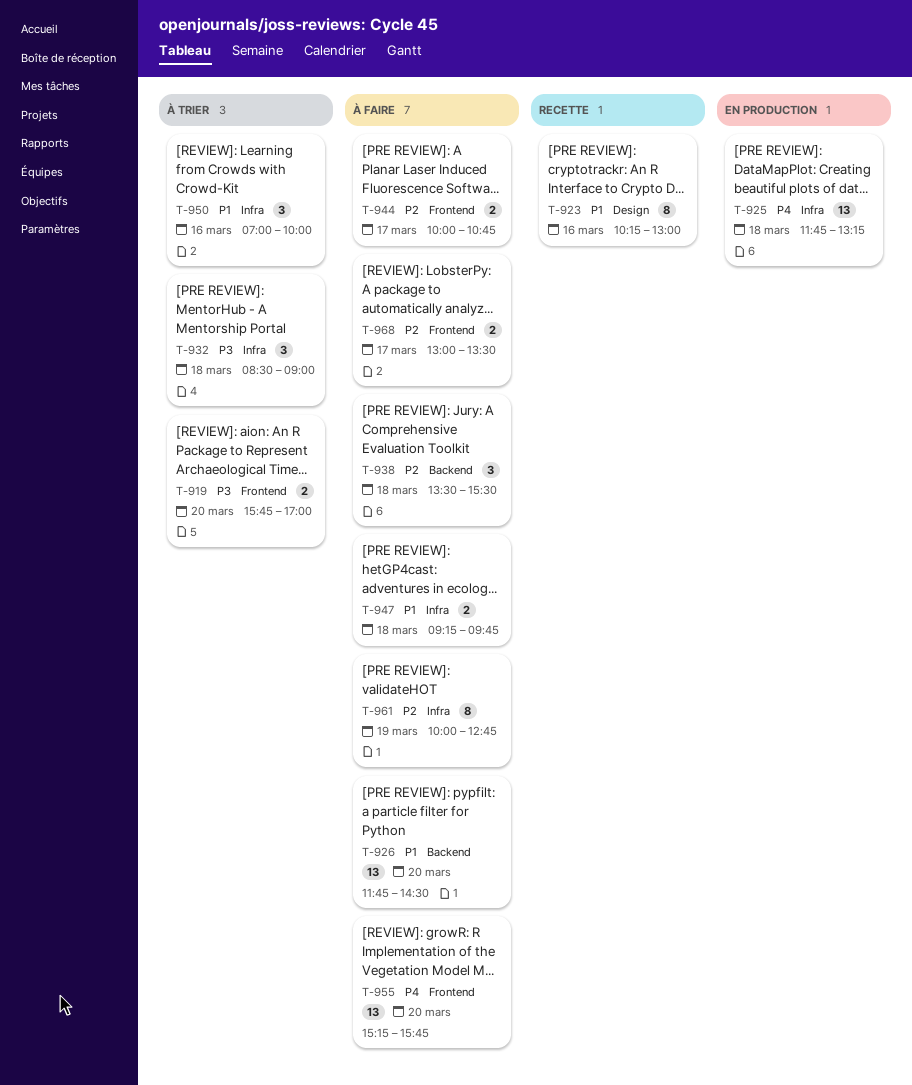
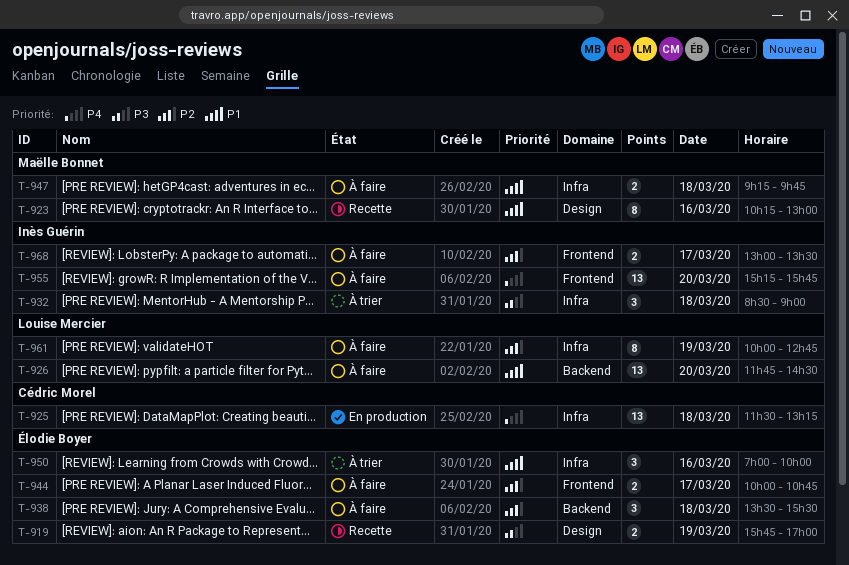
T-919, status: À trier -> Recette
T-919, label: Frontend -> Design
T-919, day: Mar 20 -> Mar 19
T-925, begins: 11:45 -> 11:30

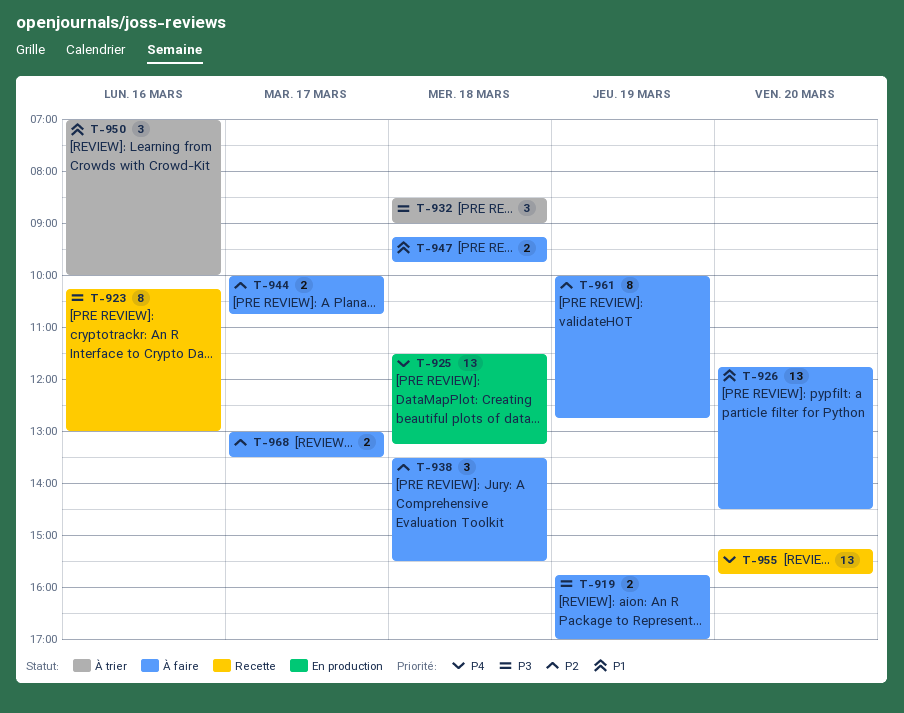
T-919, status: Recette -> À faire
T-923, priority: P1 -> P3
T-955, status: À faire -> Recette

